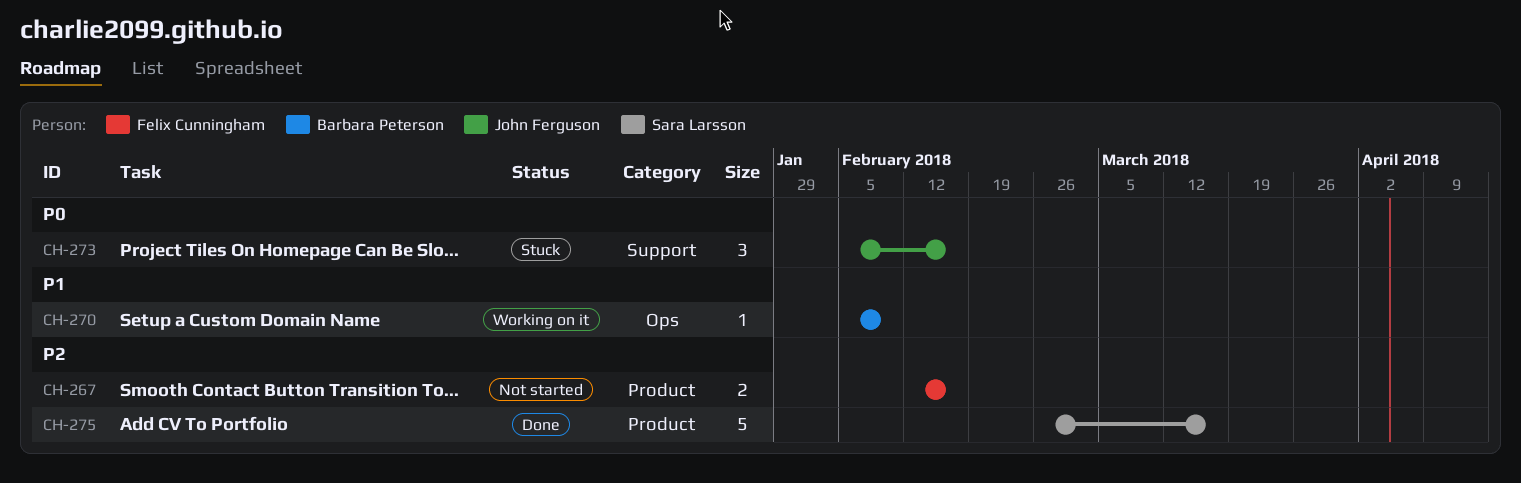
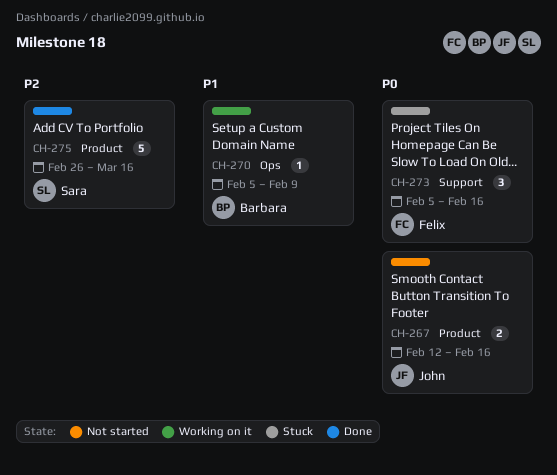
CH-267, owner: Felix Cunningham -> John Ferguson
CH-267, priority: P2 -> P0
CH-273, owner: John Ferguson -> Felix Cunningham

